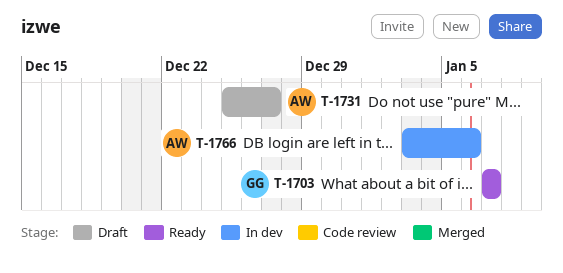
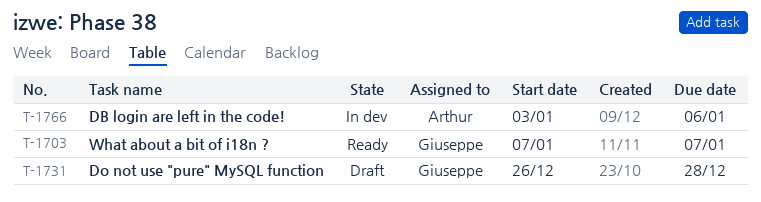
T-1731, owner: Arthur -> Giuseppe
T-1731, start: Dec 25 -> Dec 26
T-1731, due: Dec 27 -> Dec 28

